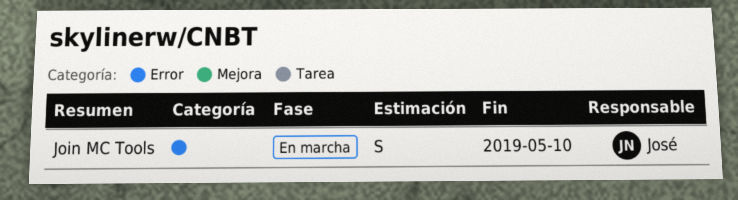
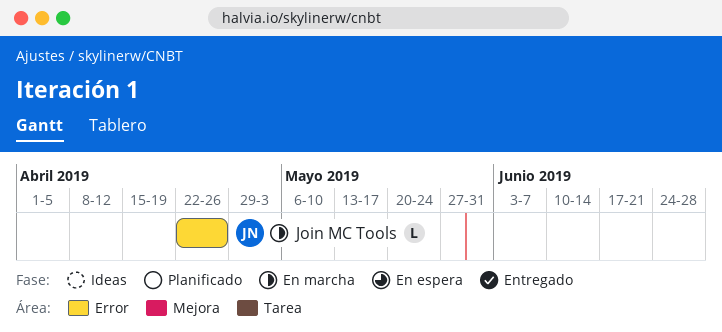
Join MC Tools, estimate: S -> L
Join MC Tools, due: May 10 -> Apr 26

